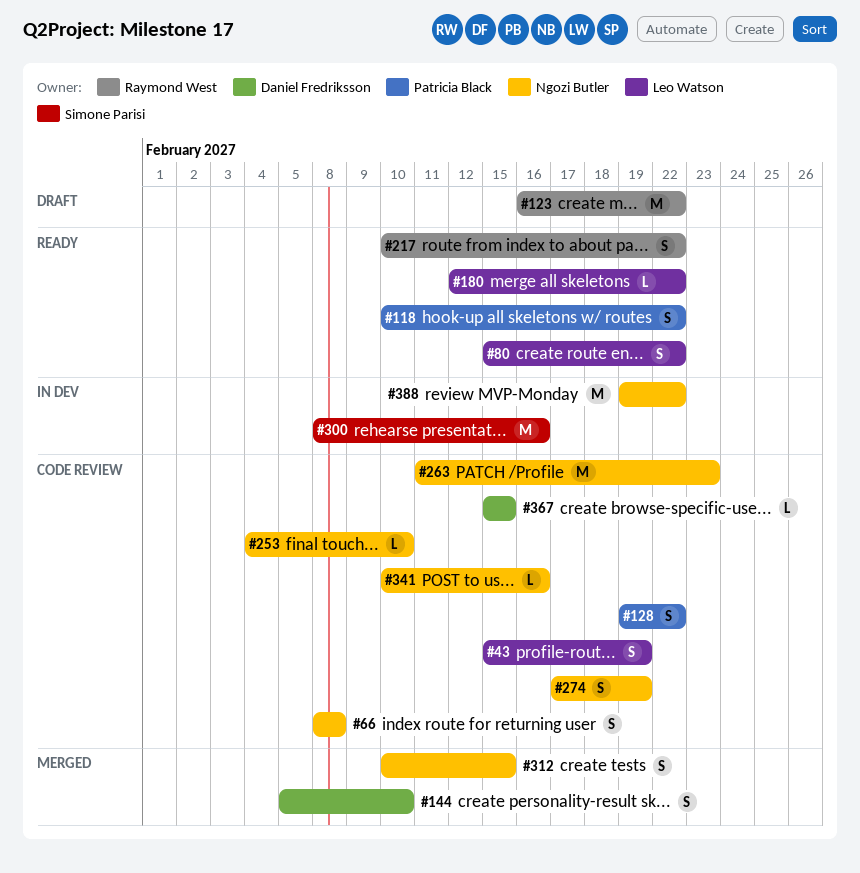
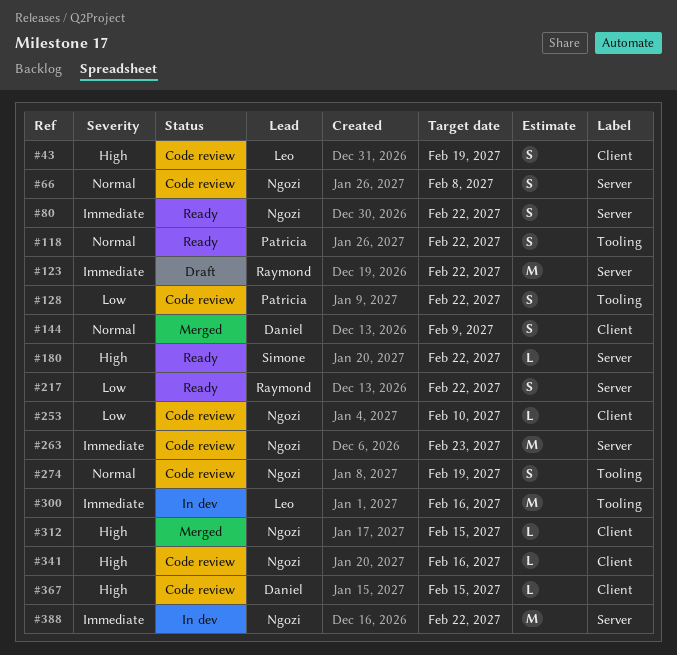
#80, owner: Leo Watson -> Ngozi Butler
#144, due: Feb 10 -> Feb 9
#180, owner: Leo Watson -> Simone Parisi
#300, owner: Simone Parisi -> Leo Watson
#312, estimate: S -> L

